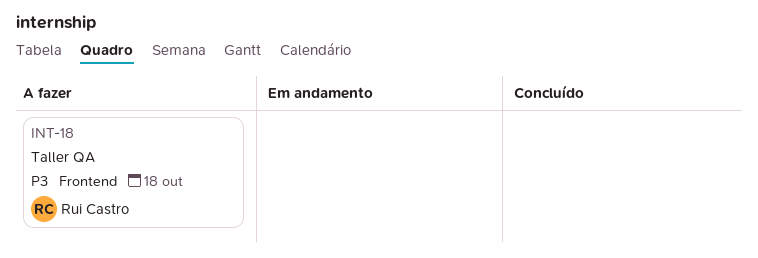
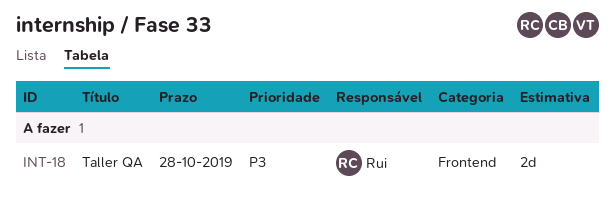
INT-18, due: Oct 18 -> Oct 28

